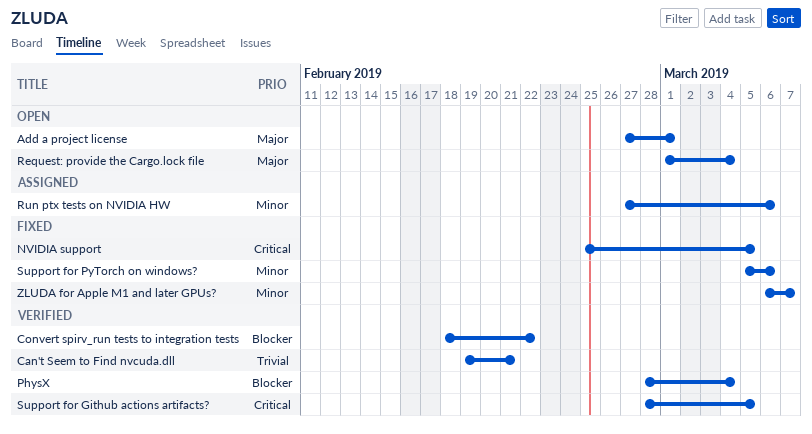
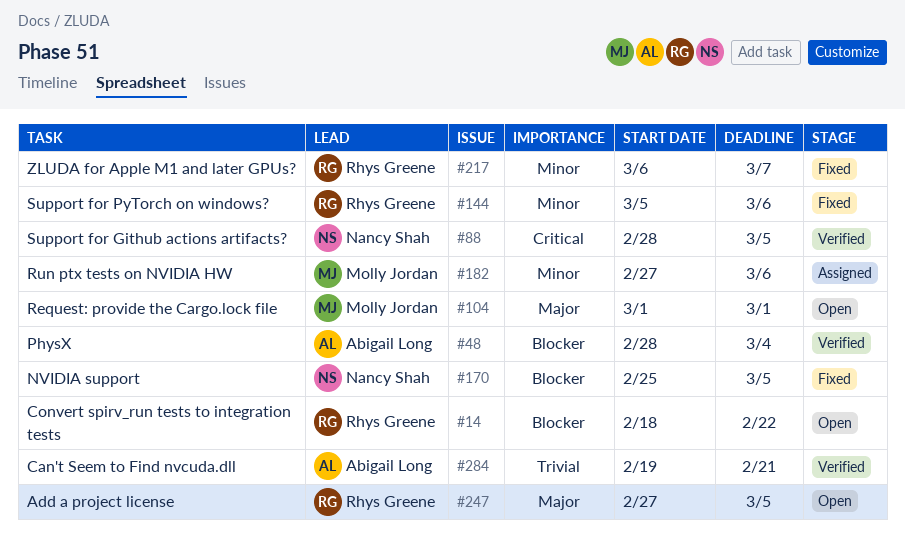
Add a project license, due: Mar 1 -> Mar 5
Convert spirv_run tests to integration tests, status: Verified -> Open
NVIDIA support, priority: Critical -> Blocker
Request: provide the Cargo.lock file, due: Mar 4 -> Mar 1

